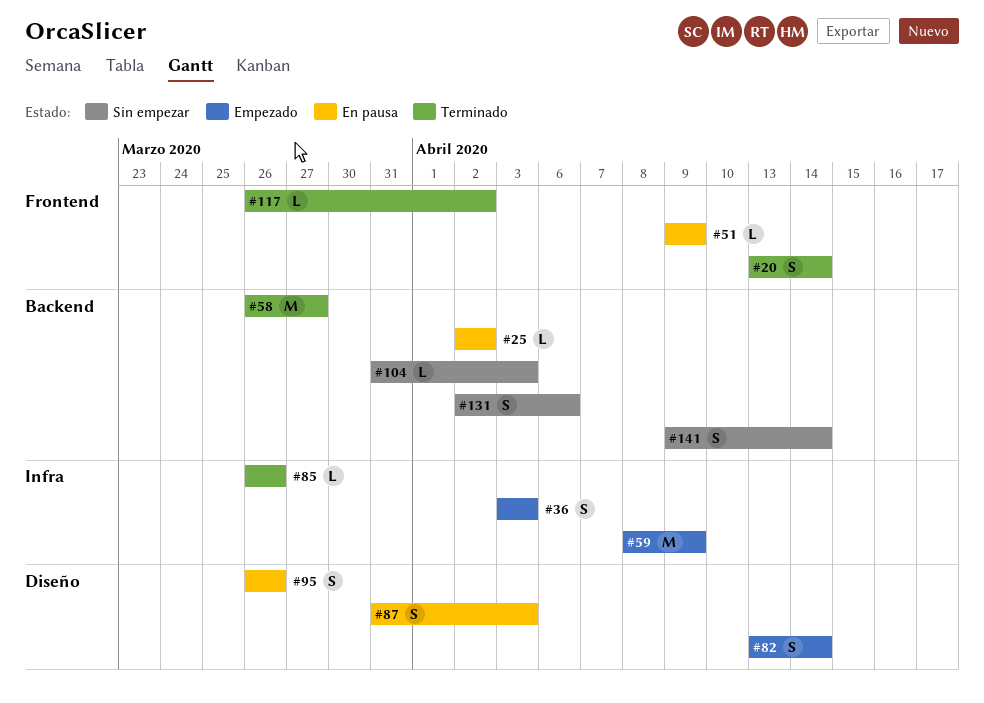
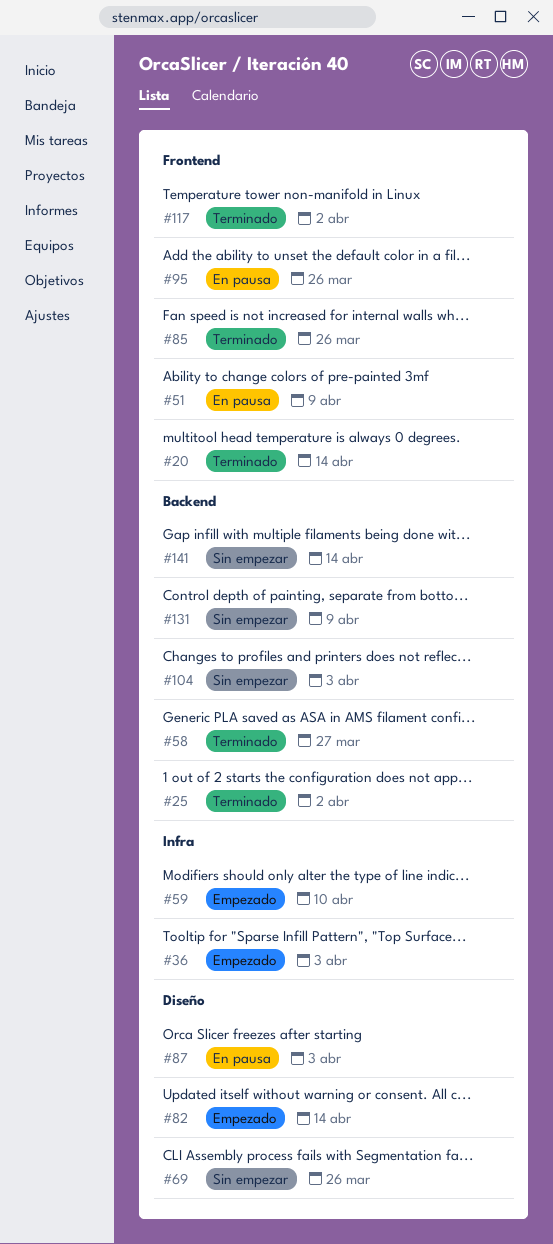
#25, status: En pausa -> Terminado
#59, due: Apr 9 -> Apr 10
#69: none -> present
#85, label: Infra -> Frontend
#95, label: Diseño -> Frontend
#131, due: Apr 6 -> Apr 9

